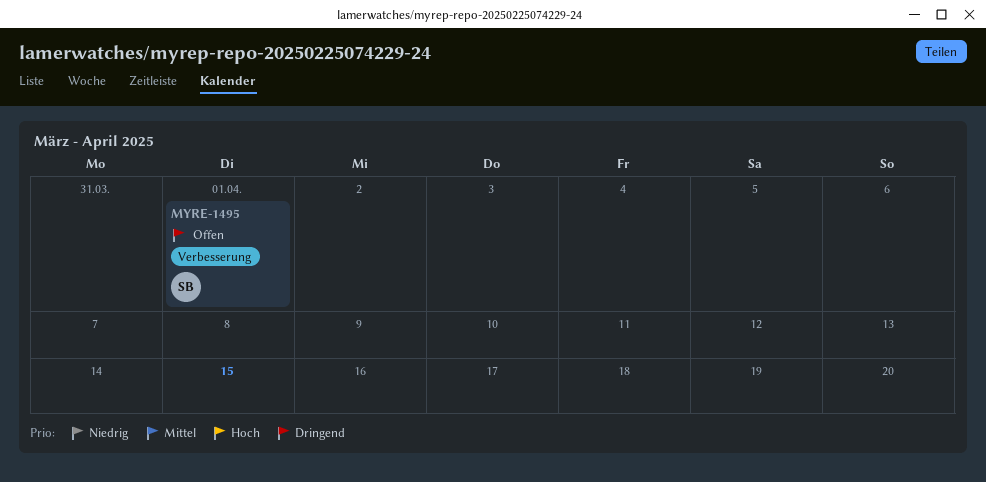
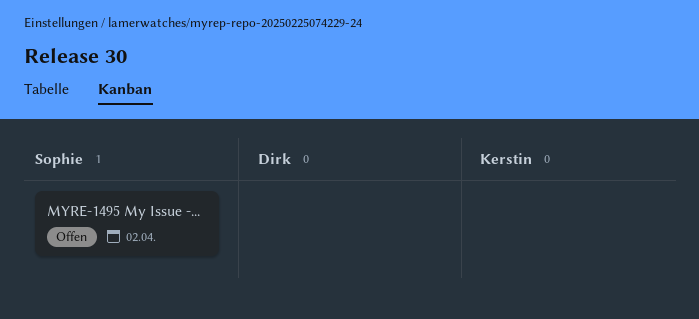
MYRE-1495, due: Apr 1 -> Apr 2

